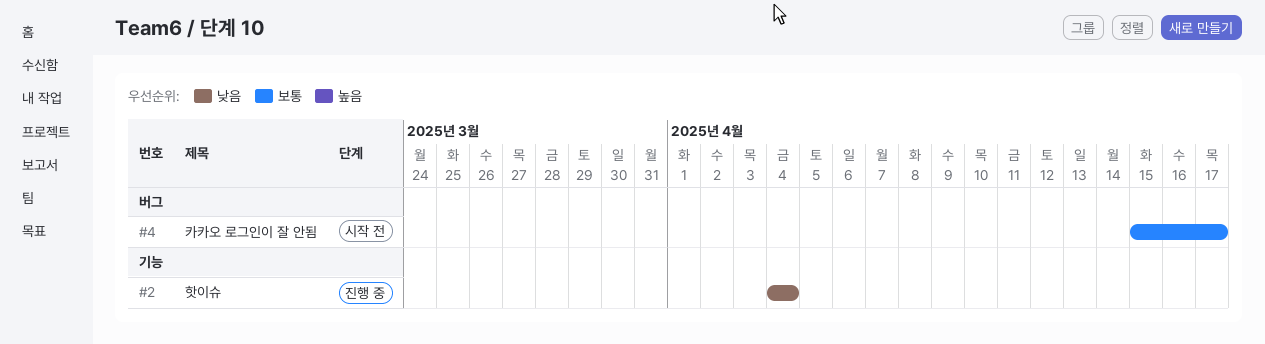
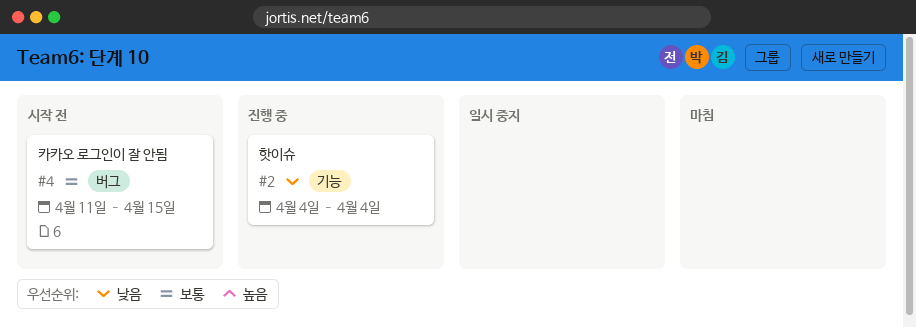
#4, start: Apr 15 -> Apr 11
#4, due: Apr 17 -> Apr 15

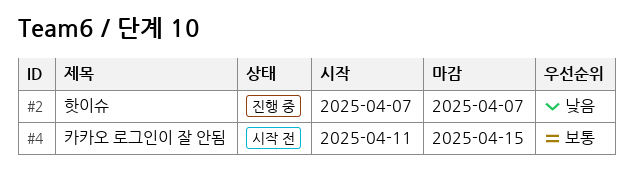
#2, start: Apr 4 -> Apr 7
#2, due: Apr 4 -> Apr 7

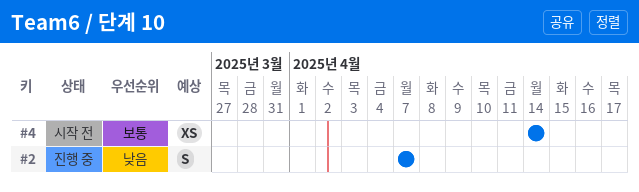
#4, start: Apr 11 -> Apr 14
#4, due: Apr 15 -> Apr 14

